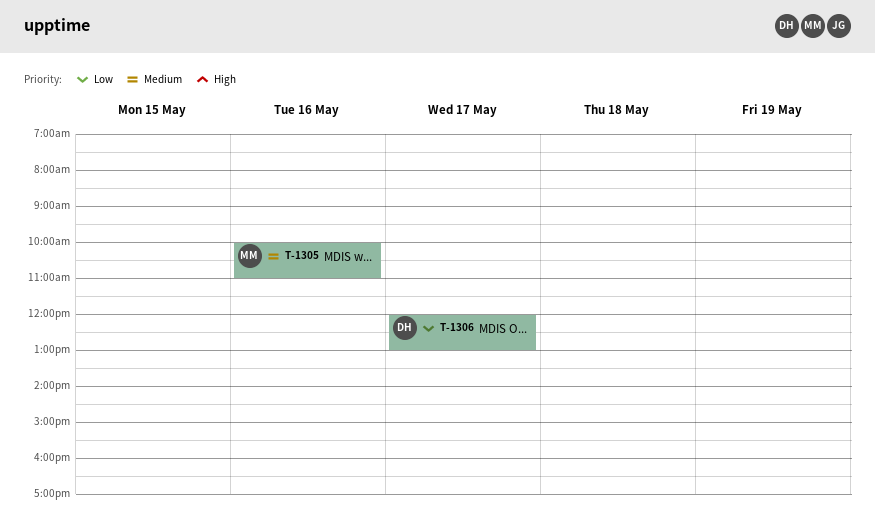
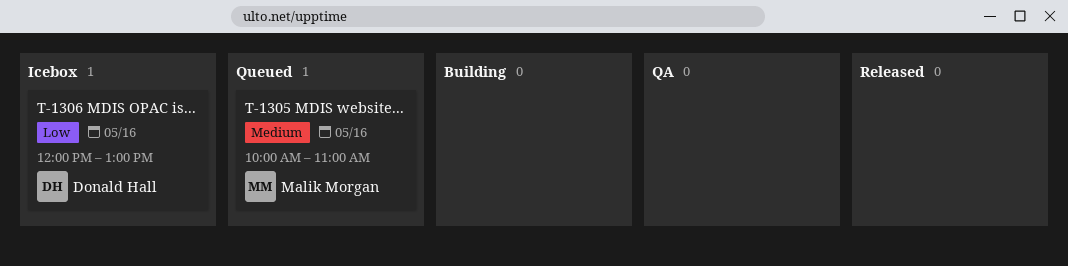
T-1306, day: May 17 -> May 16

